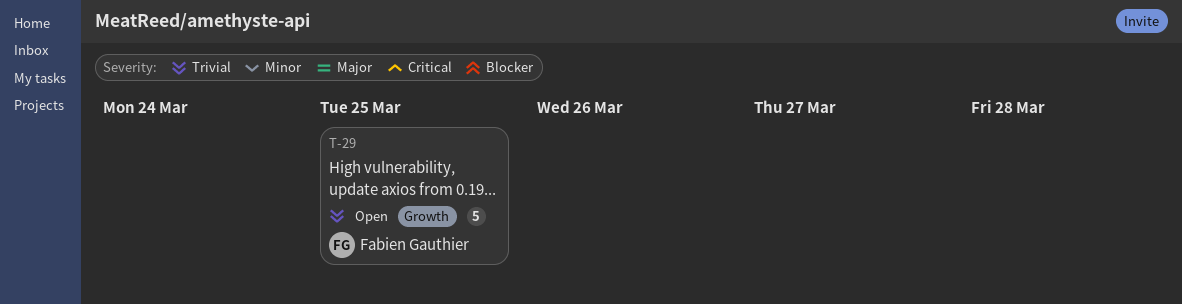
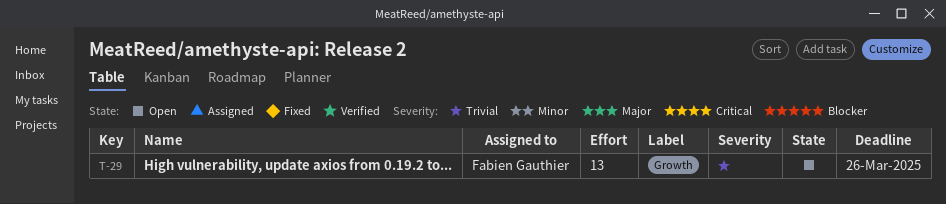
T-29, estimate: 5 -> 13
T-29, due: Mar 25 -> Mar 26

